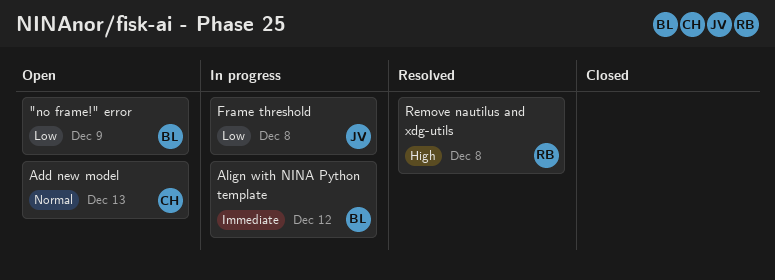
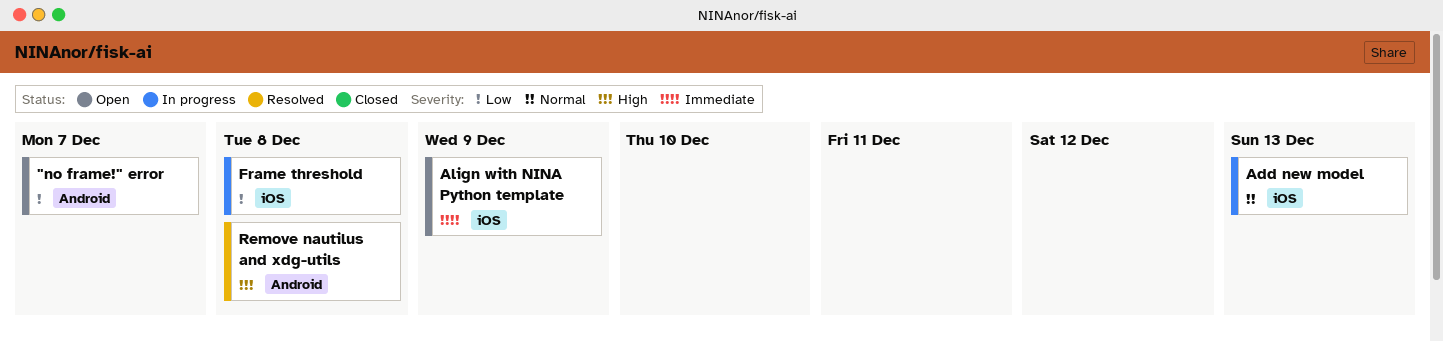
"no frame!" error, due: Dec 9 -> Dec 7
Add new model, status: Open -> In progress
Align with NINA Python template, status: In progress -> Open
Align with NINA Python template, due: Dec 12 -> Dec 9

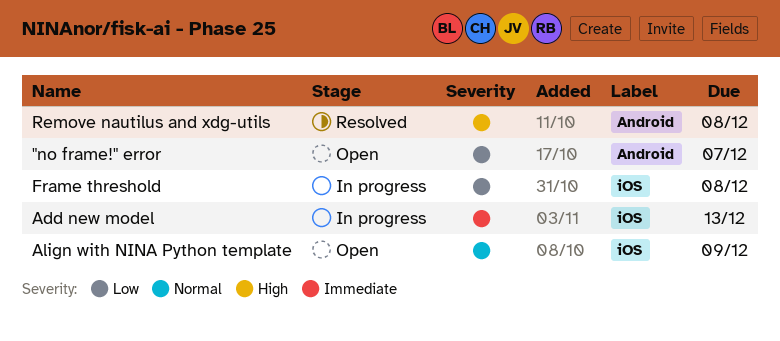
Add new model, priority: Normal -> Immediate
Align with NINA Python template, priority: Immediate -> Normal

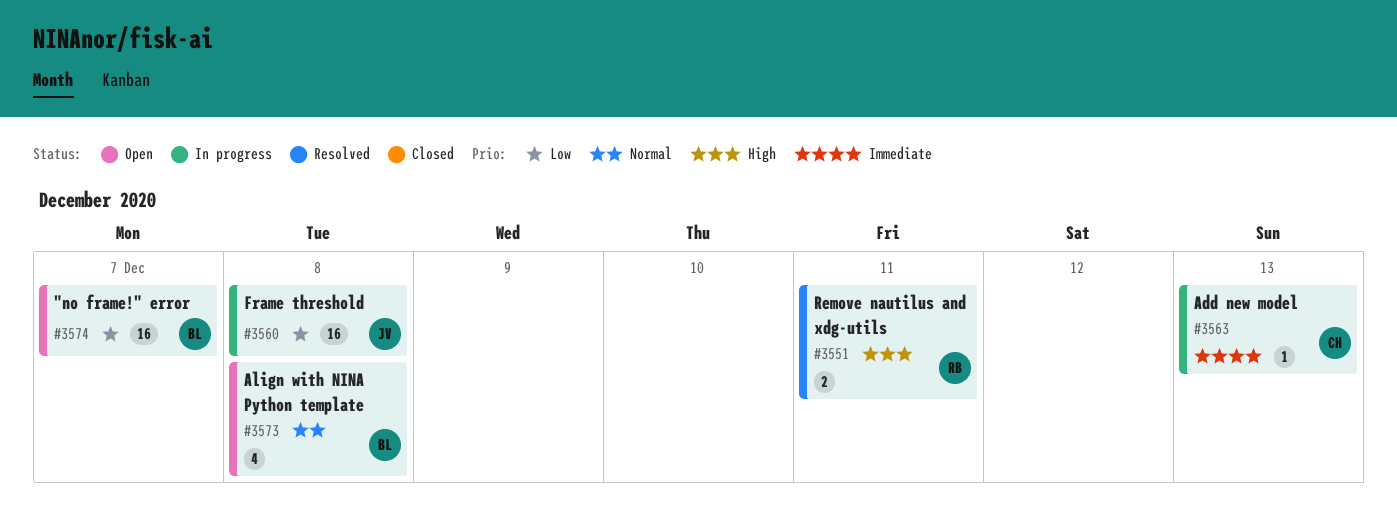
Align with NINA Python template, due: Dec 9 -> Dec 8
Remove nautilus and xdg-utils, due: Dec 8 -> Dec 11

